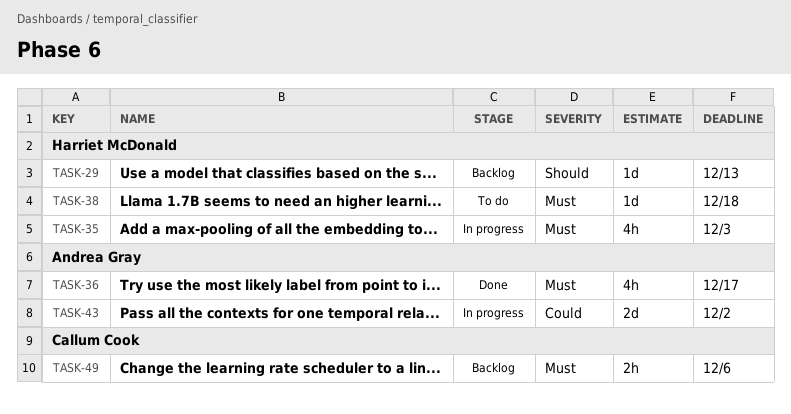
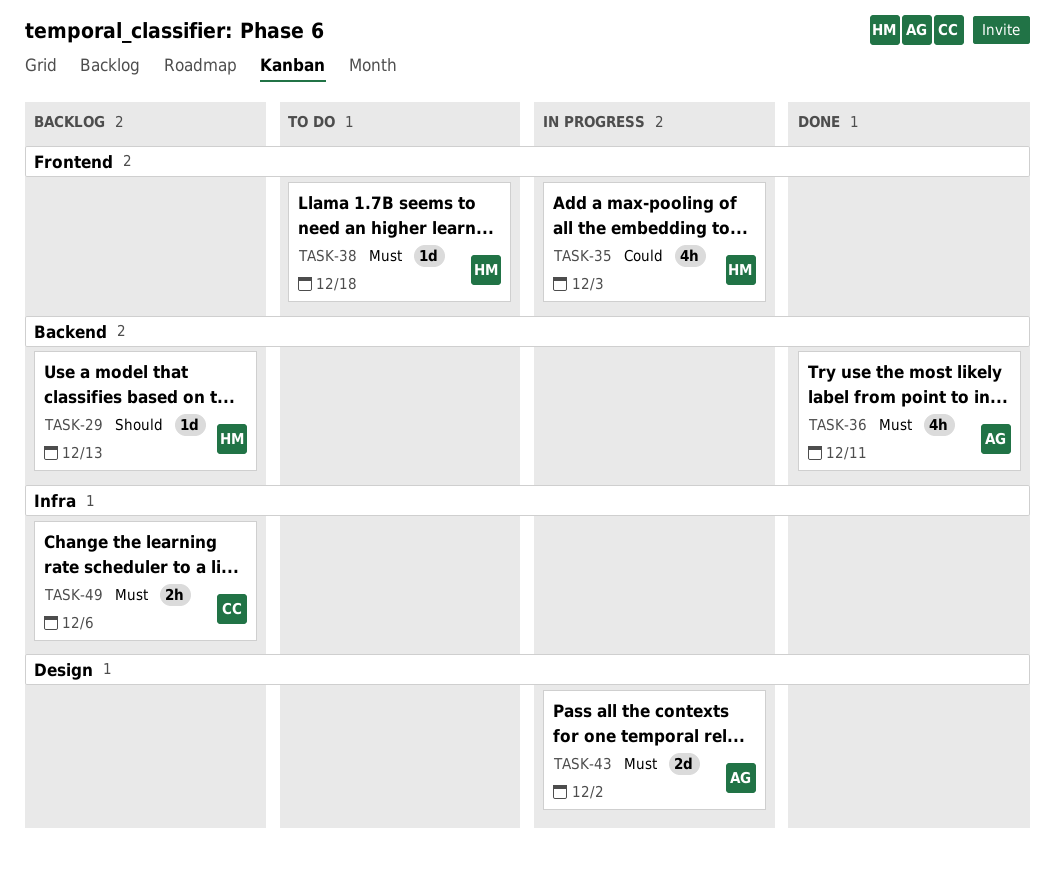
TASK-35, priority: Must -> Could
TASK-36, due: Dec 17 -> Dec 11
TASK-43, priority: Could -> Must

